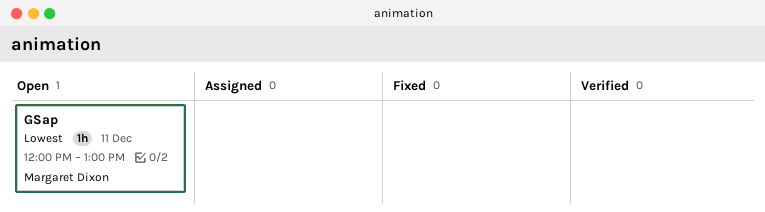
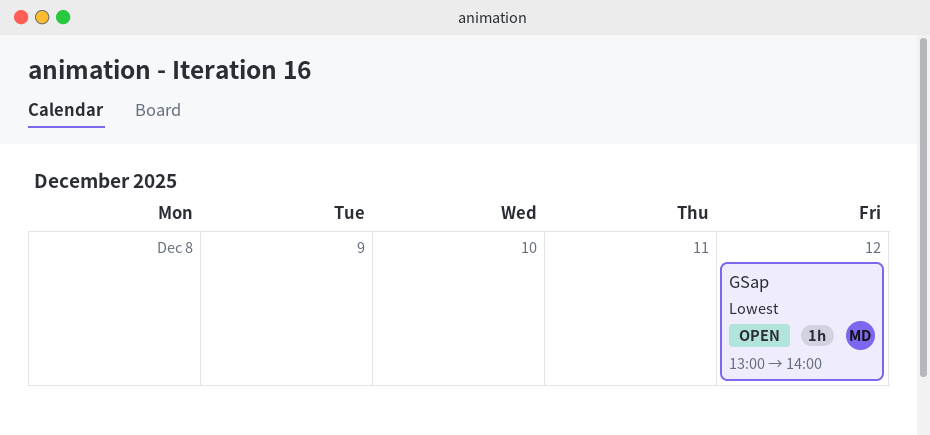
GSap, day: Dec 11 -> Dec 12
GSap, begins: 12:00 -> 13:00
GSap, ends: 13:00 -> 14:00

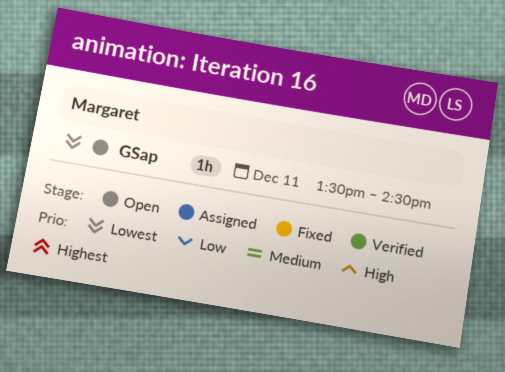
GSap, day: Dec 12 -> Dec 11
GSap, begins: 13:00 -> 13:30
GSap, ends: 14:00 -> 14:30

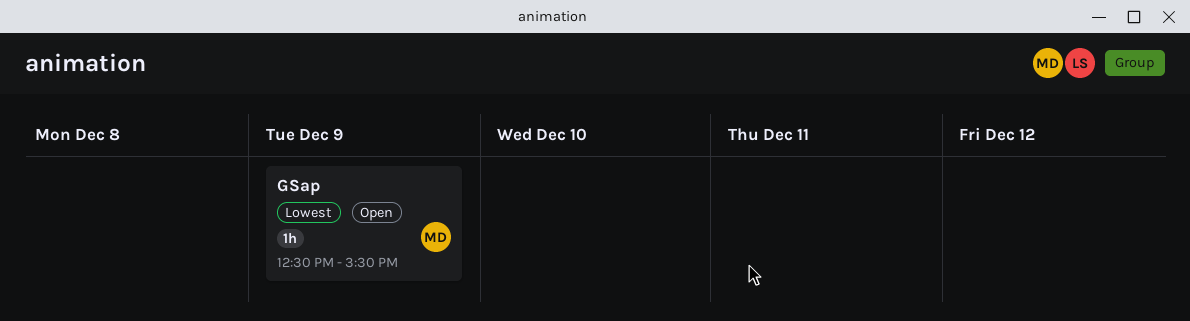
GSap, day: Dec 11 -> Dec 9
GSap, begins: 13:30 -> 12:30
GSap, ends: 14:30 -> 15:30

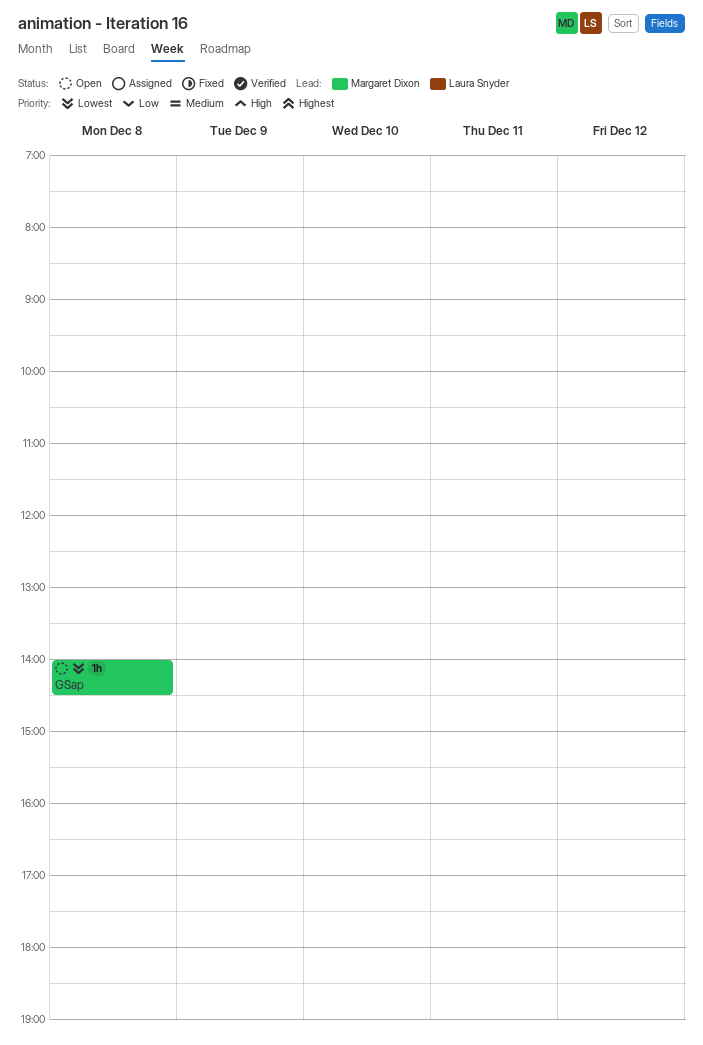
GSap, day: Dec 9 -> Dec 8
GSap, begins: 12:30 -> 14:00
GSap, ends: 15:30 -> 14:30

